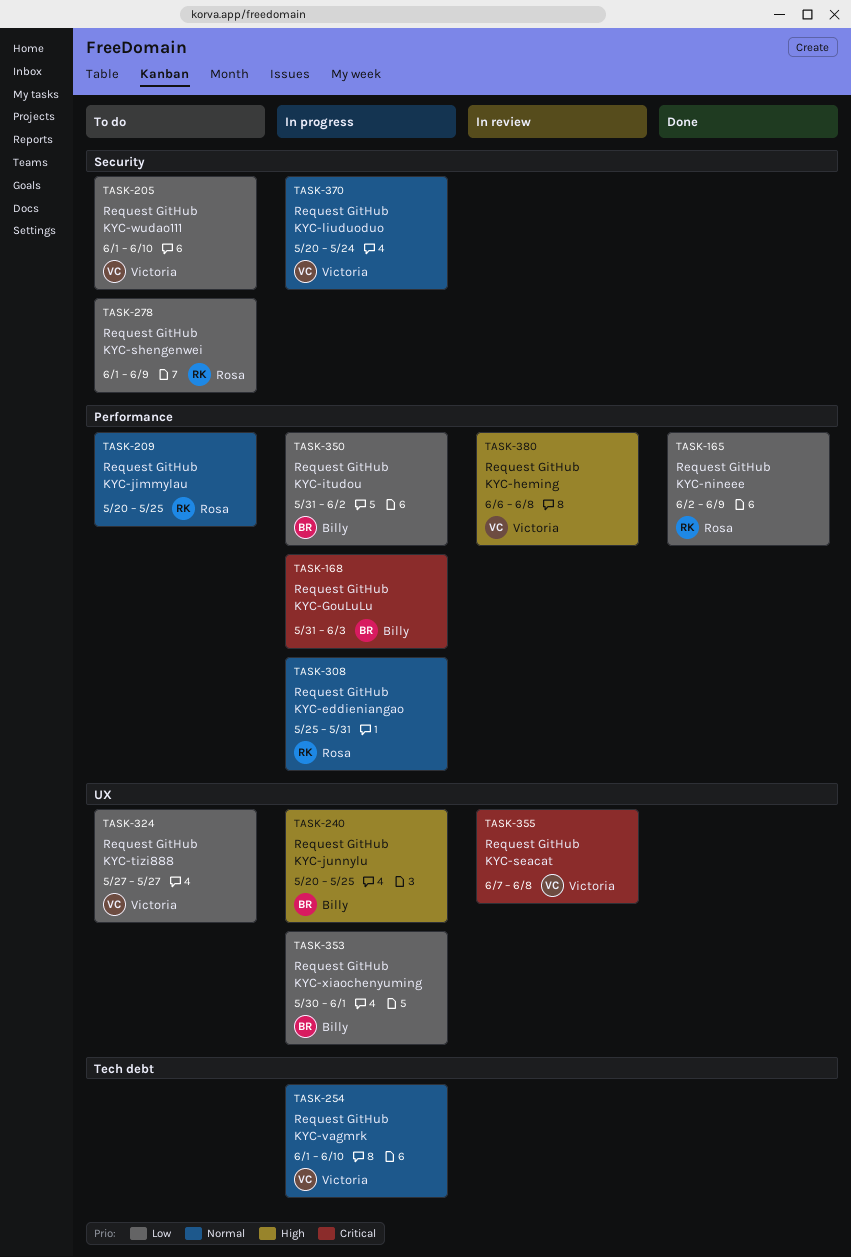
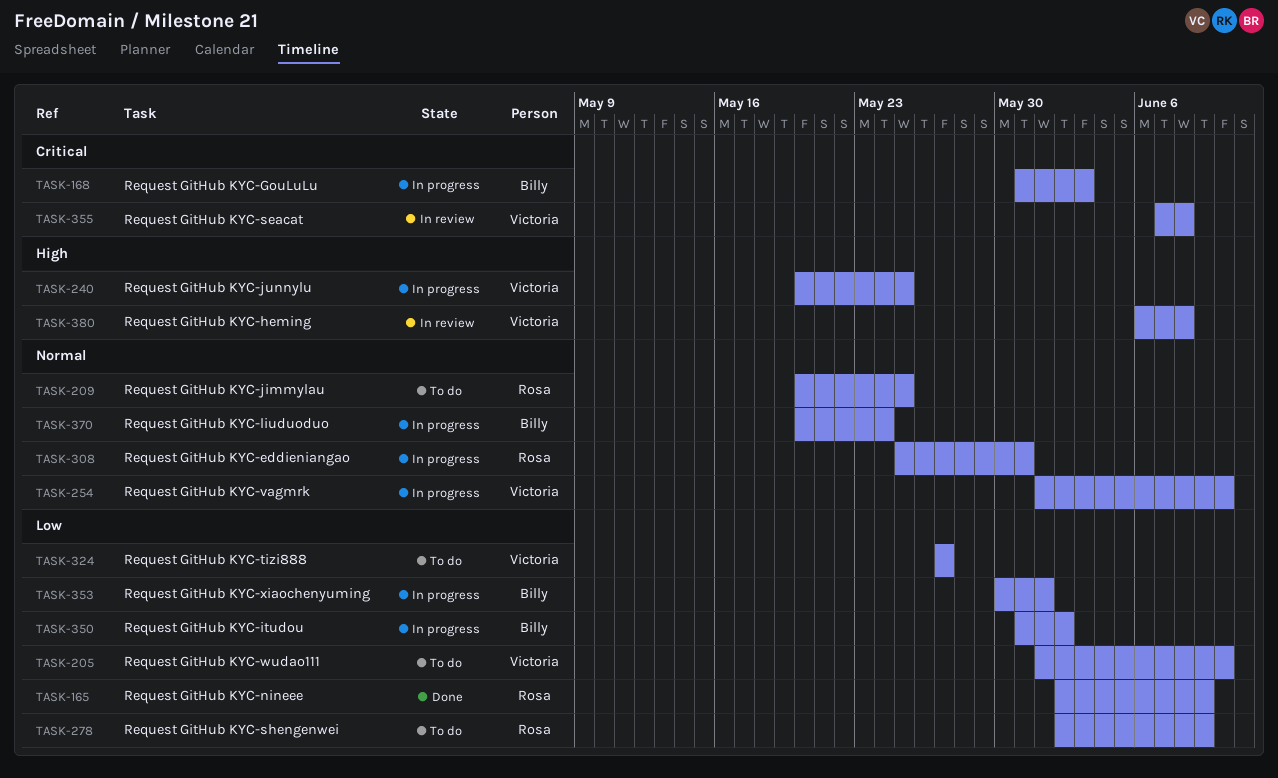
TASK-240, owner: Billy -> Victoria
TASK-278, start: Jun 1 -> Jun 2
TASK-370, owner: Victoria -> Billy

